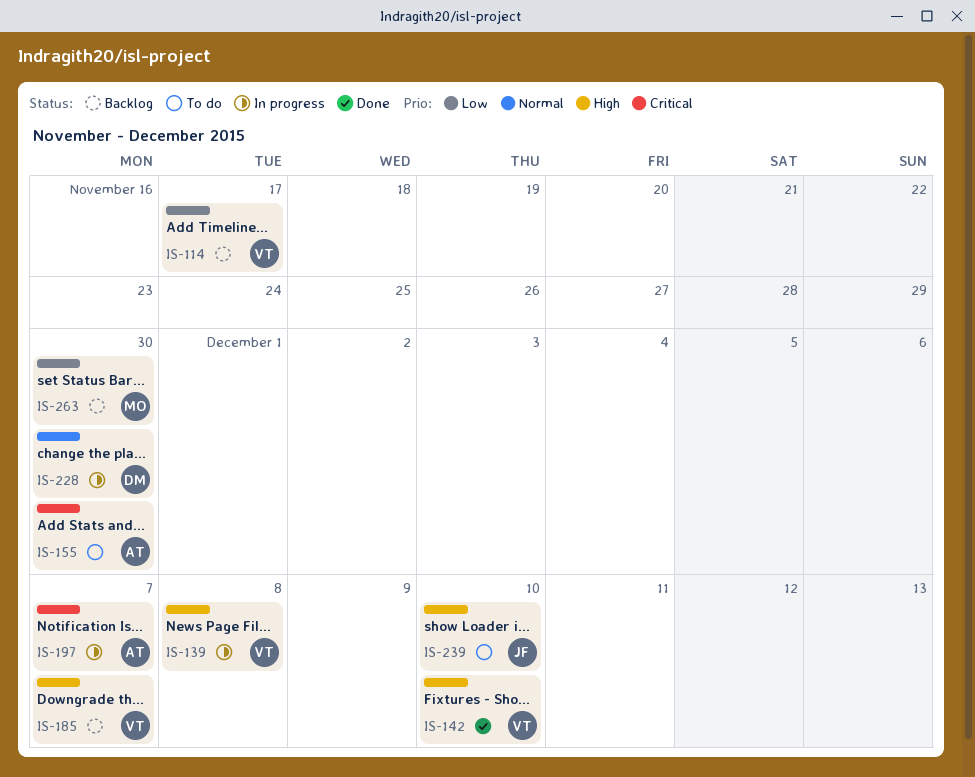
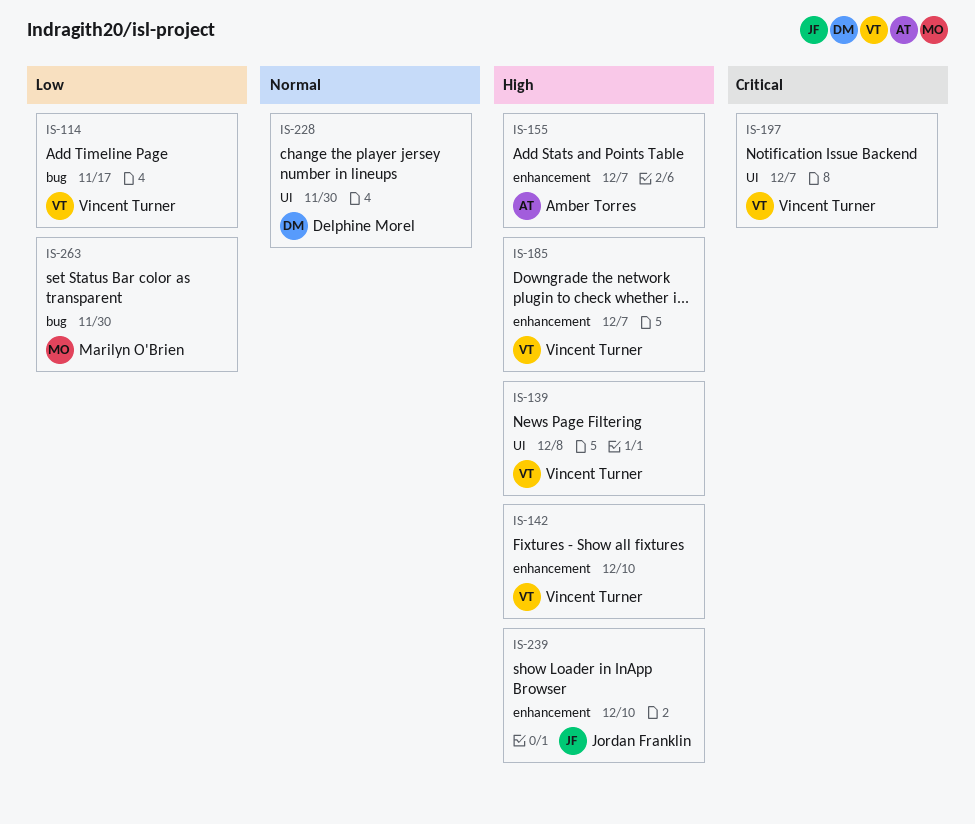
IS-155, priority: Critical -> High
IS-155, due: Nov 30 -> Dec 7
IS-197, owner: Amber Torres -> Vincent Turner

